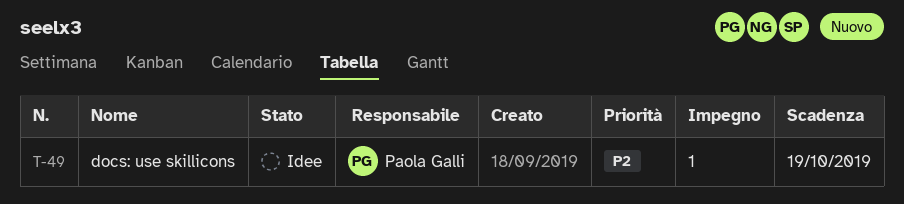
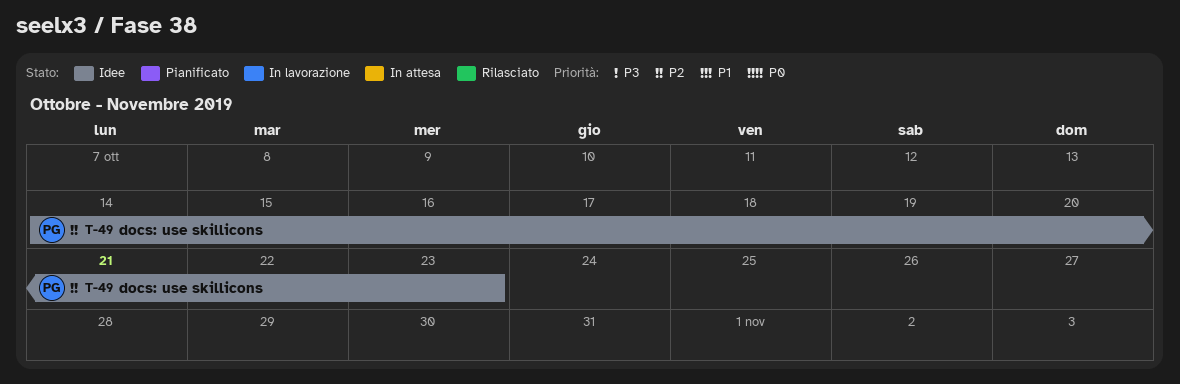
T-49, due: Oct 19 -> Oct 23

